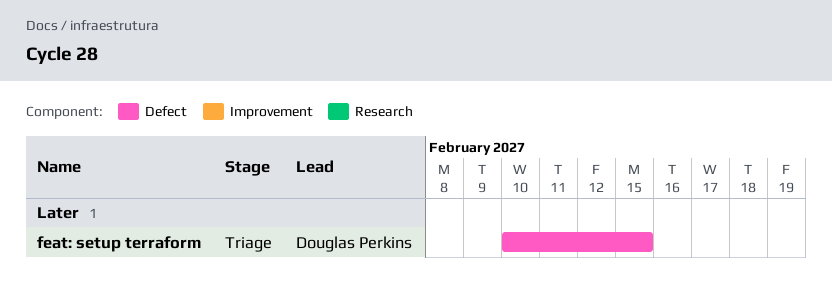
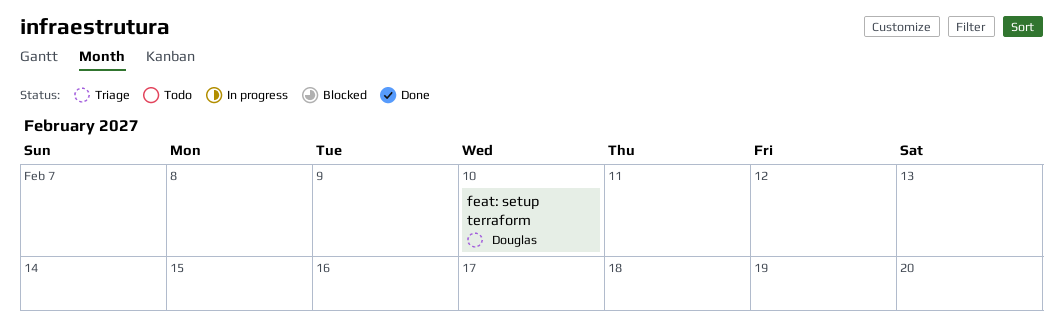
feat: setup terraform, due: Feb 15 -> Feb 10

